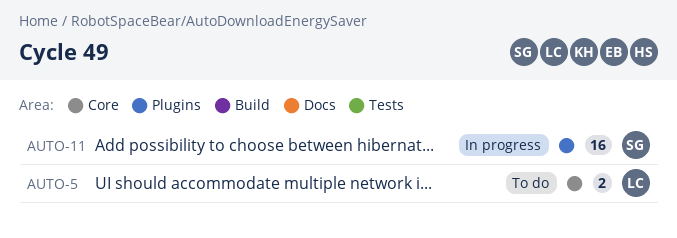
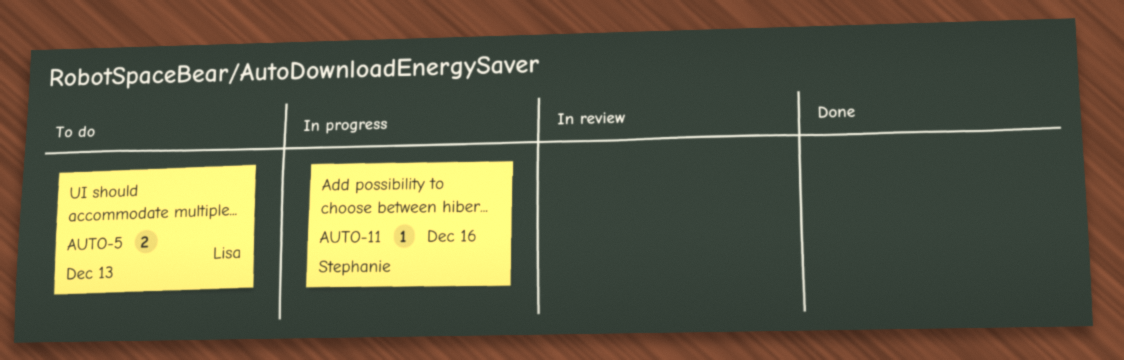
AUTO-11, estimate: 16 -> 1

